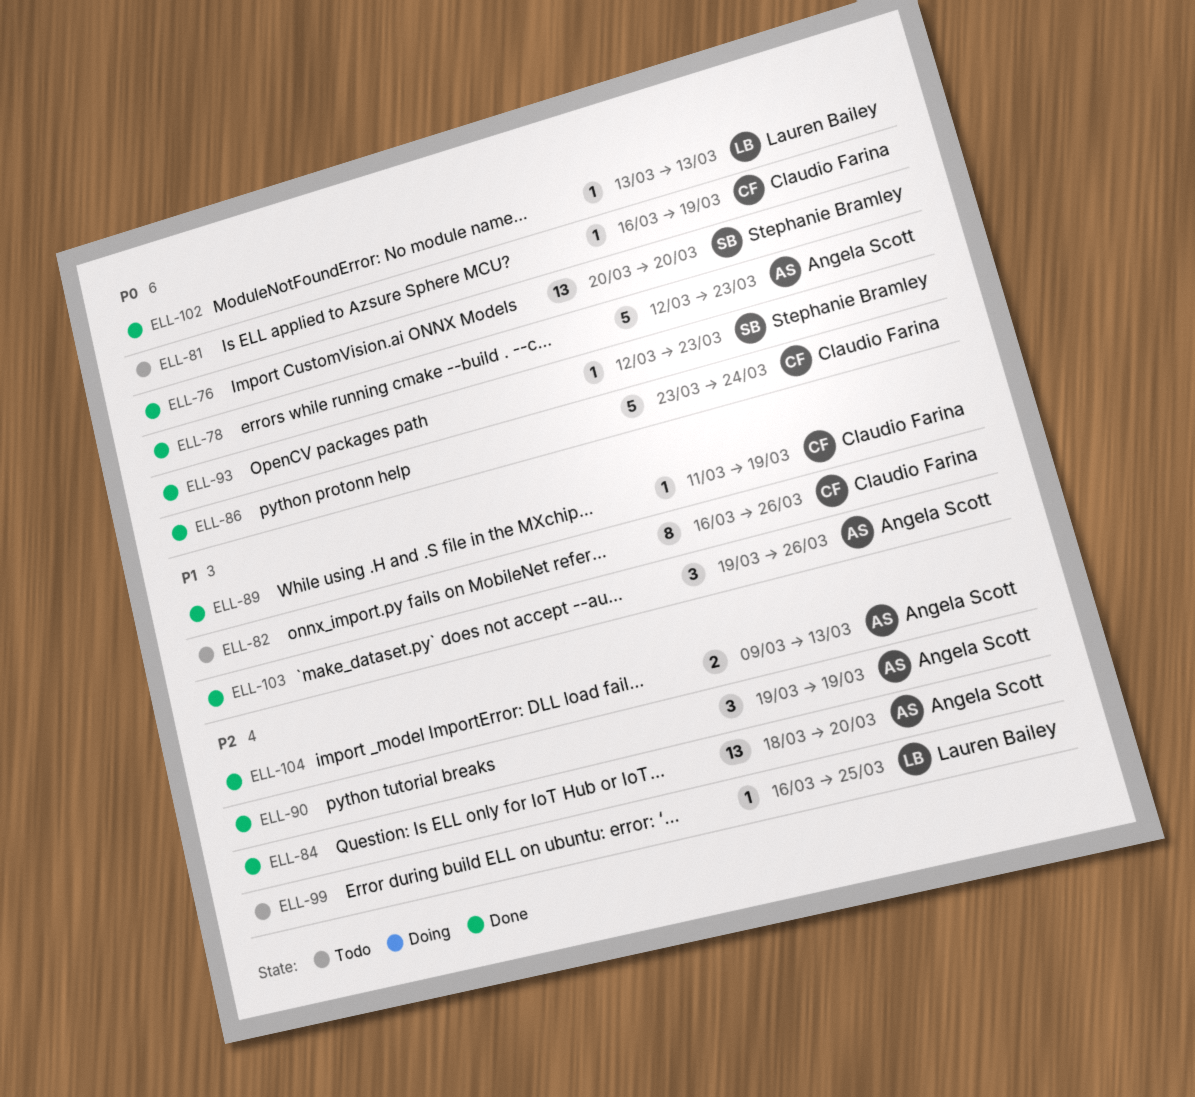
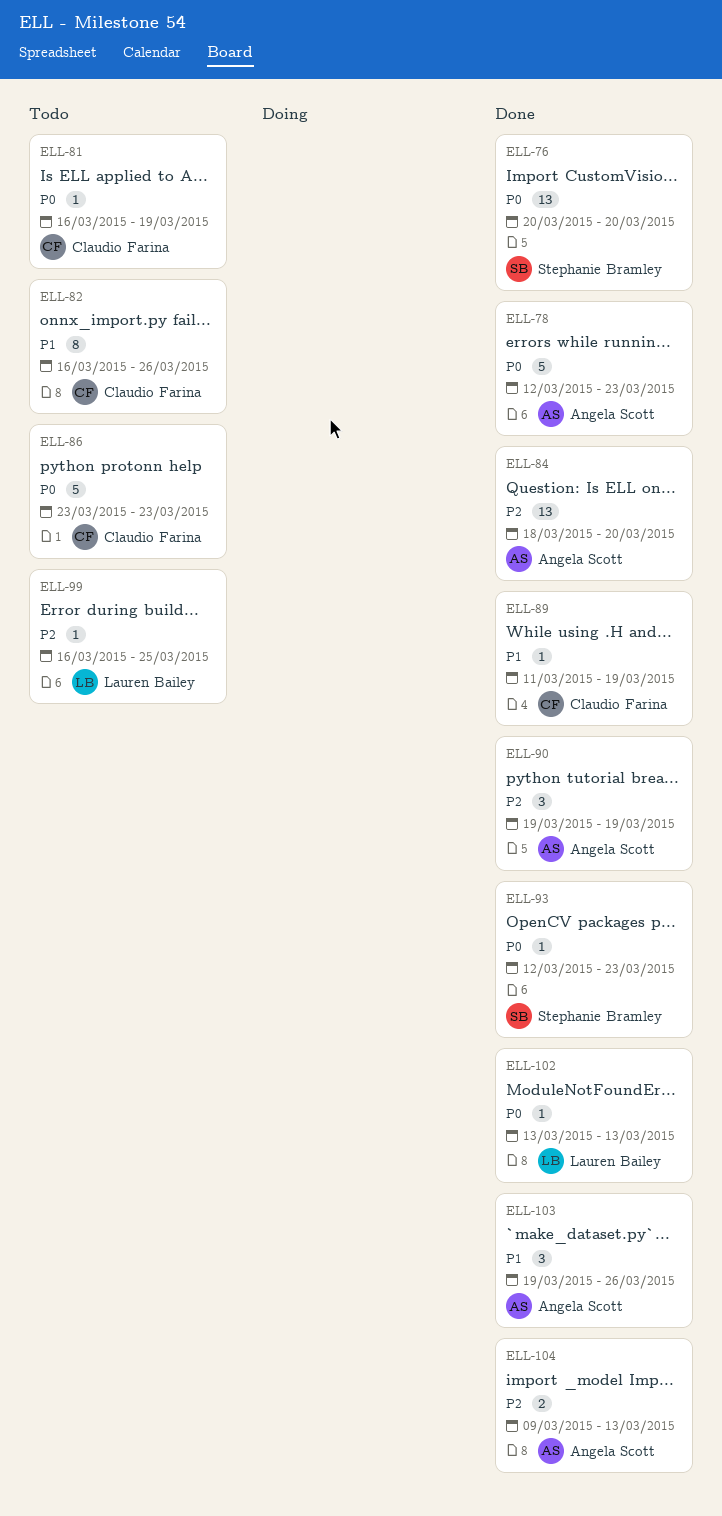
ELL-86, status: Done -> Todo
ELL-86, due: Mar 24 -> Mar 23

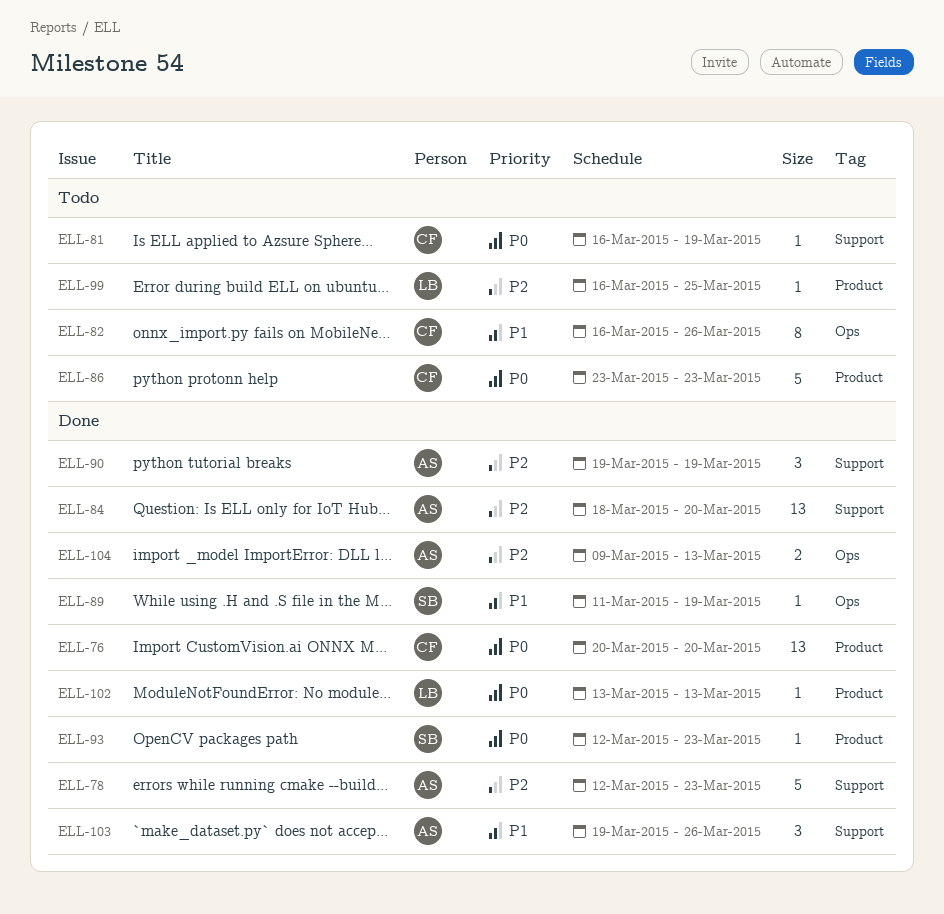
ELL-76, owner: Stephanie Bramley -> Claudio Farina
ELL-78, priority: P0 -> P2
ELL-89, owner: Claudio Farina -> Stephanie Bramley

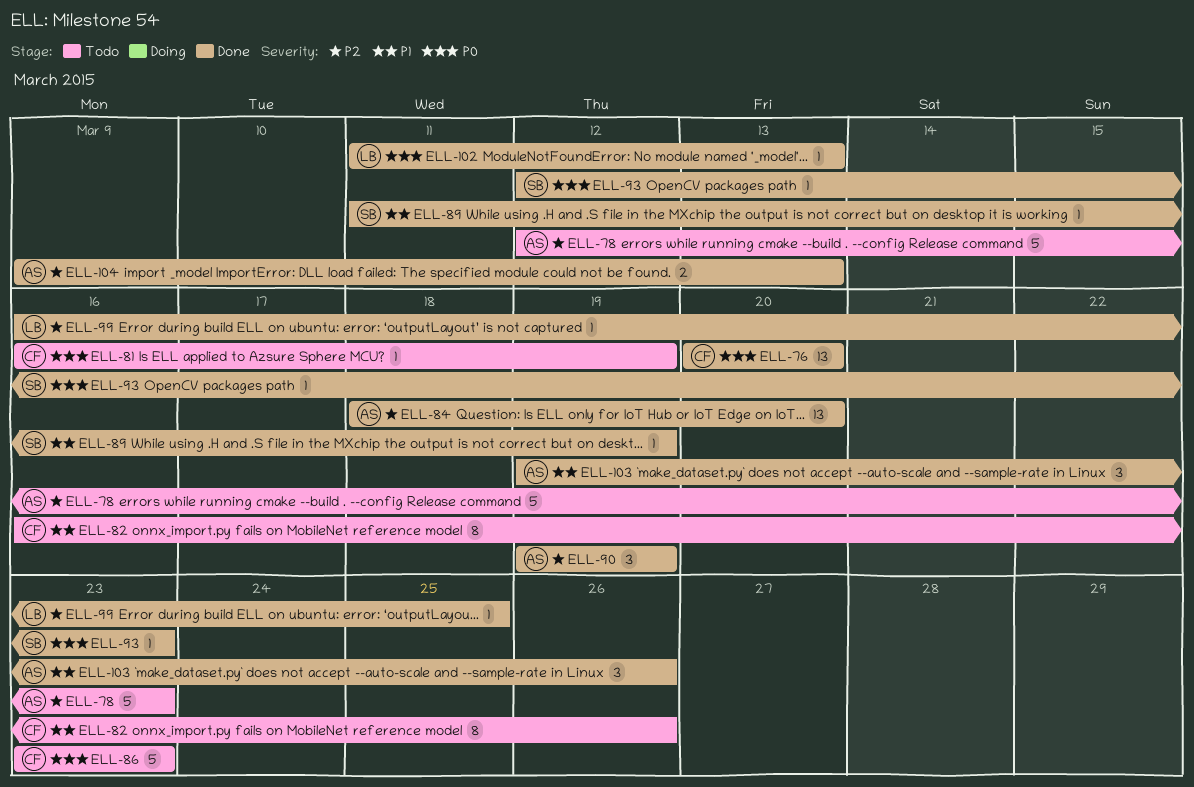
ELL-78, status: Done -> Todo
ELL-99, status: Todo -> Done
ELL-102, start: Mar 13 -> Mar 11

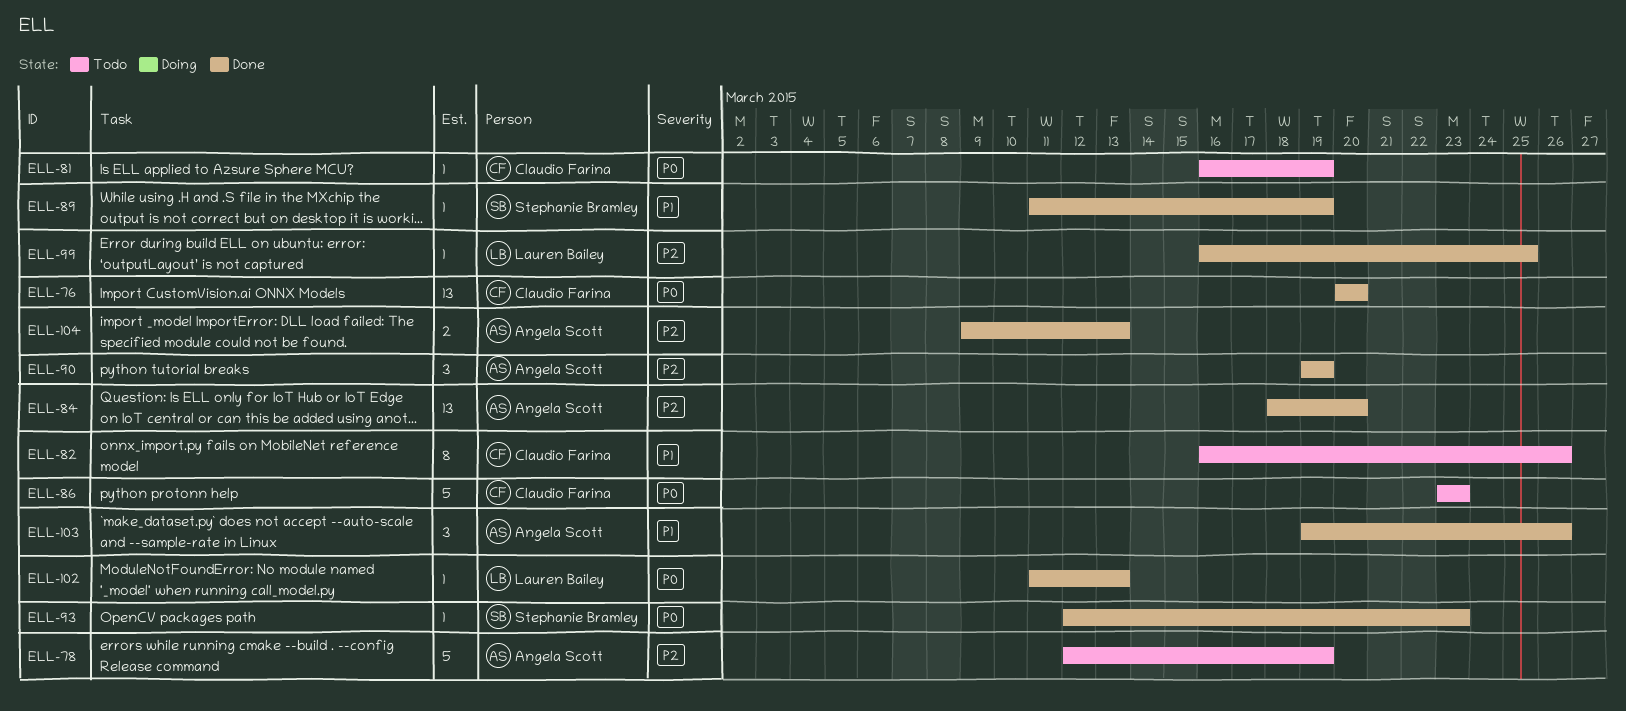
ELL-78, due: Mar 23 -> Mar 19

